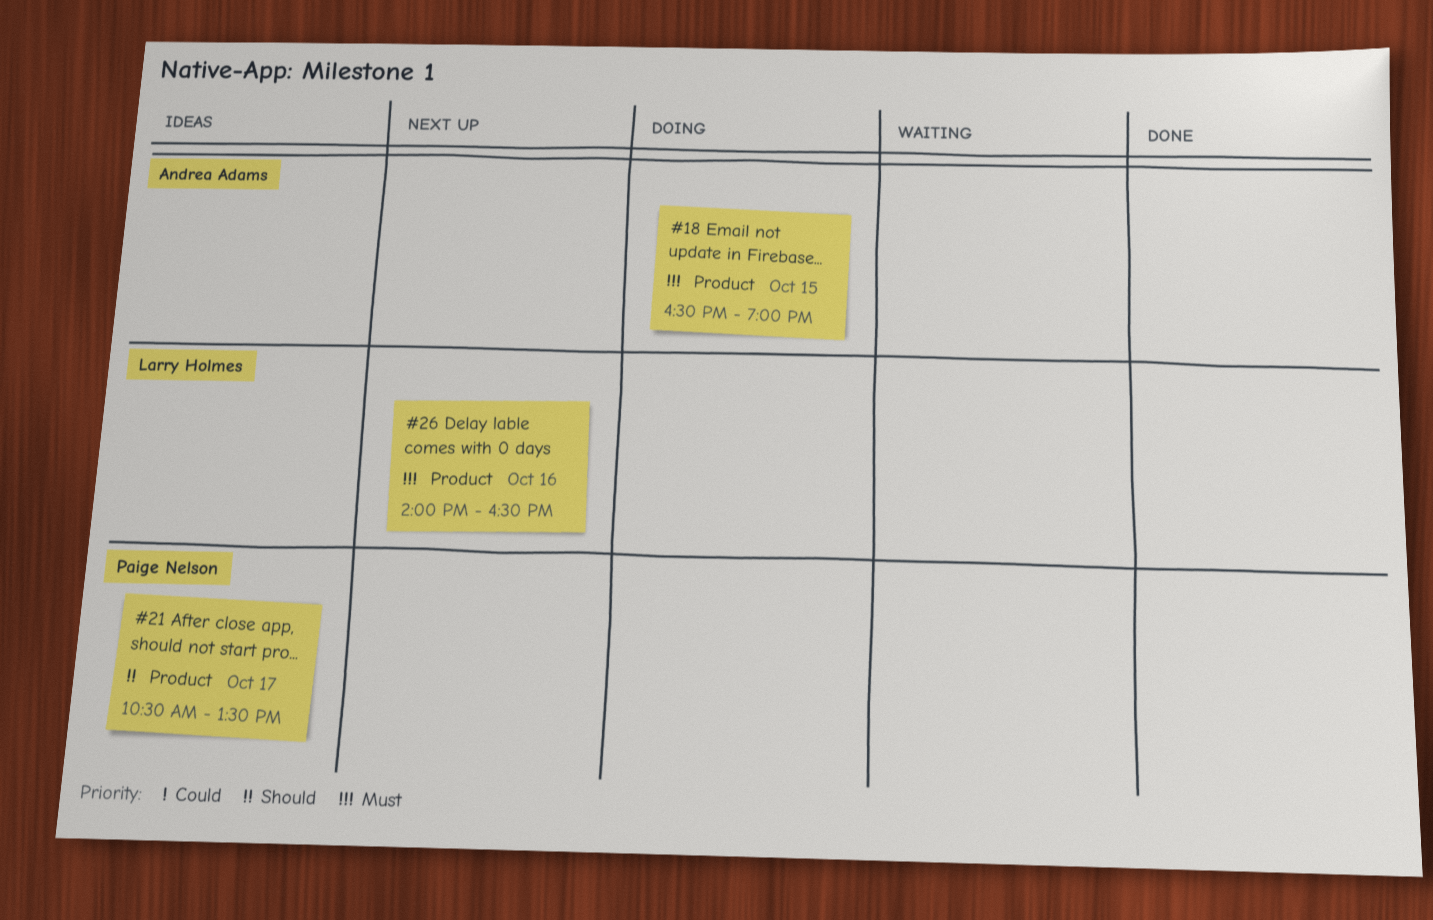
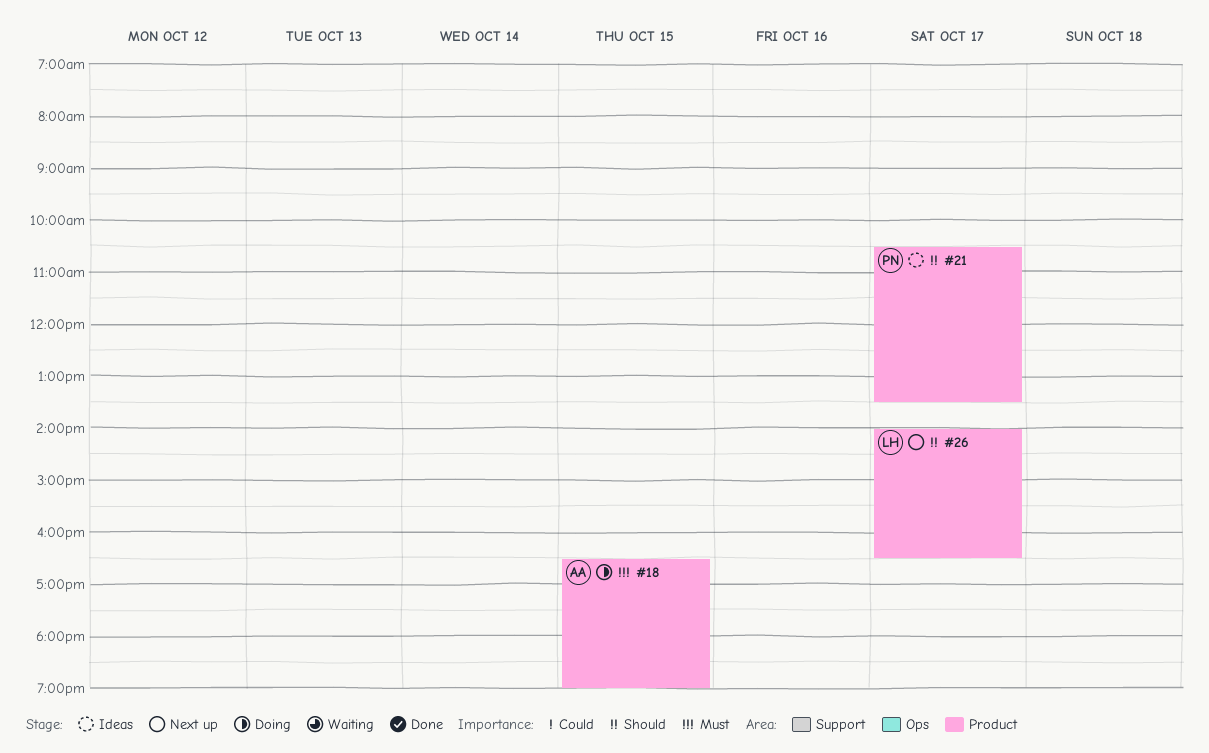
#26, priority: Must -> Should
#26, day: Oct 16 -> Oct 17

